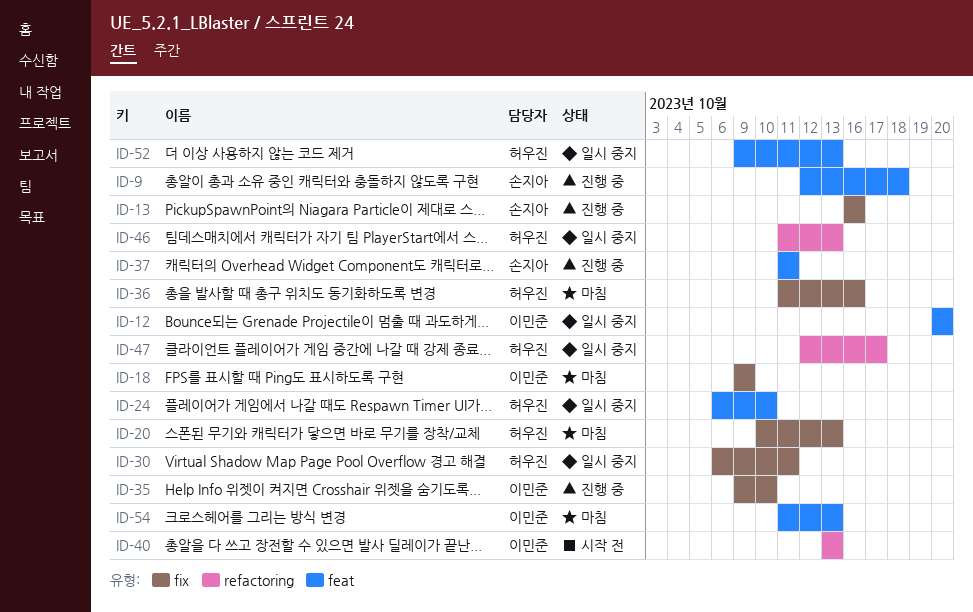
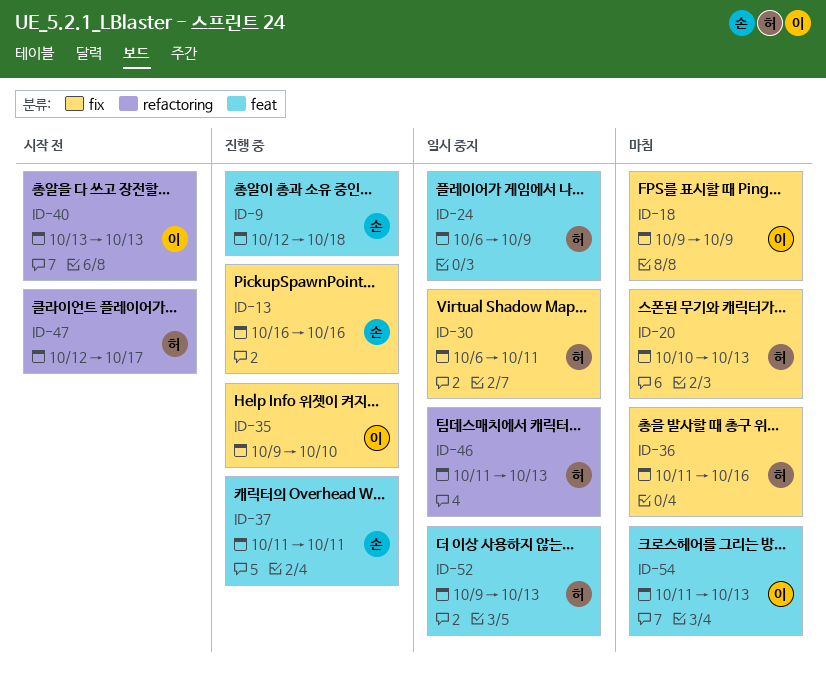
ID-12: present -> none
ID-24, due: Oct 10 -> Oct 9
ID-47, status: 일시 중지 -> 시작 전

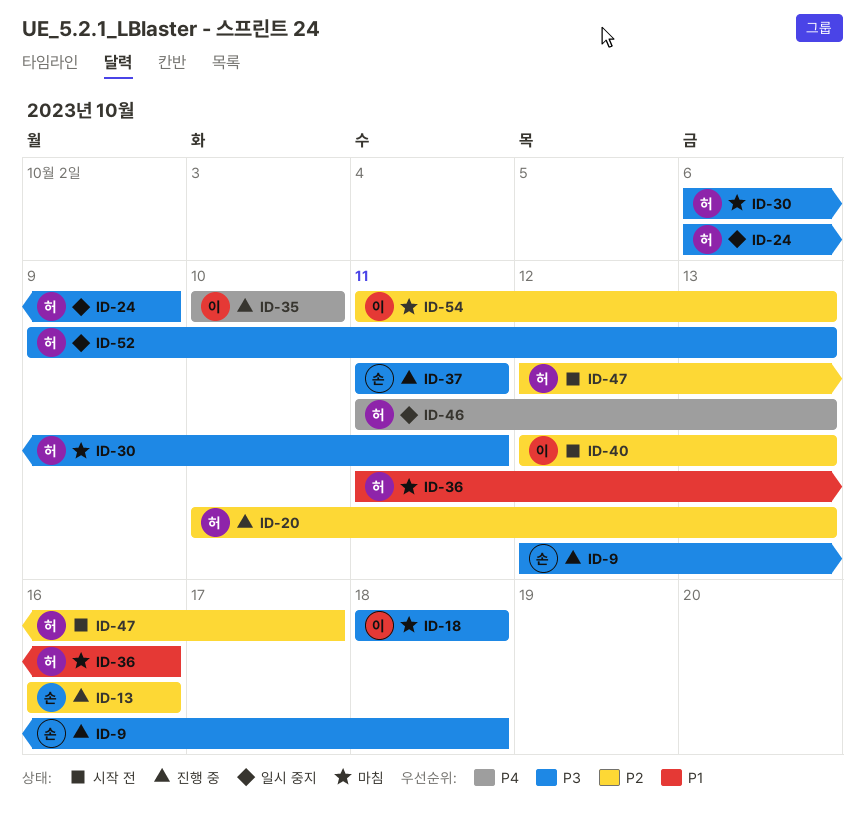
ID-18, start: Oct 9 -> Oct 18
ID-18, due: Oct 9 -> Oct 18
ID-20, status: 마침 -> 진행 중
ID-30, status: 일시 중지 -> 마침
ID-35, start: Oct 9 -> Oct 10
ID-40, start: Oct 13 -> Oct 12

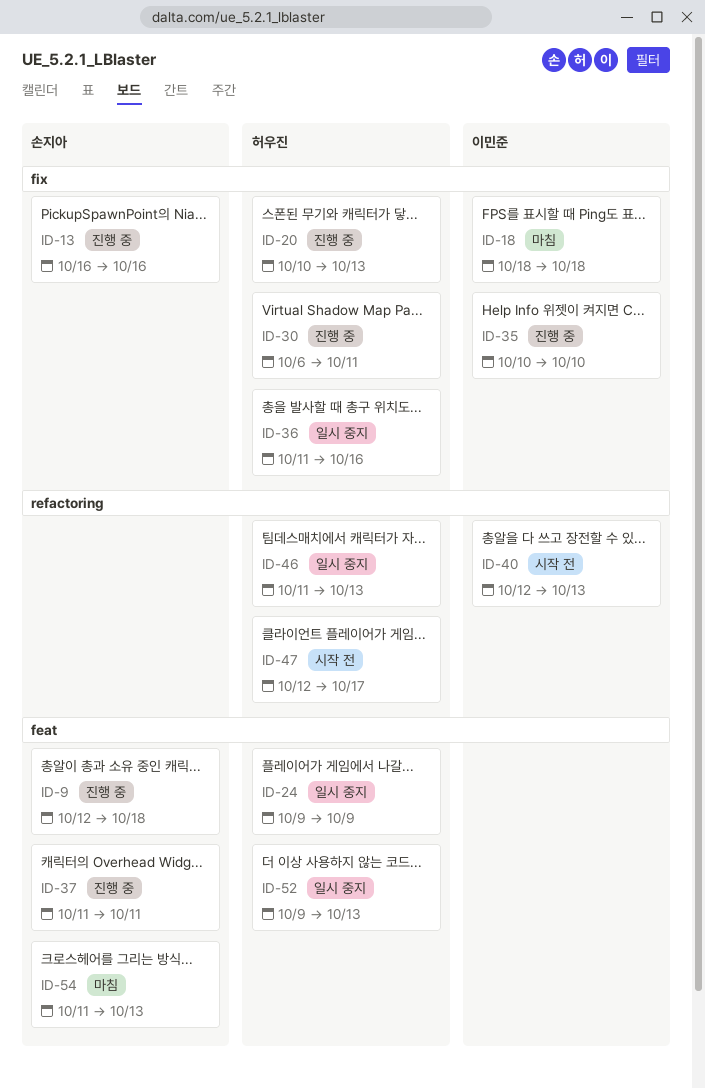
ID-24, start: Oct 6 -> Oct 9
ID-30, status: 마침 -> 진행 중
ID-36, status: 마침 -> 일시 중지
ID-54, owner: 이민준 -> 손지아

